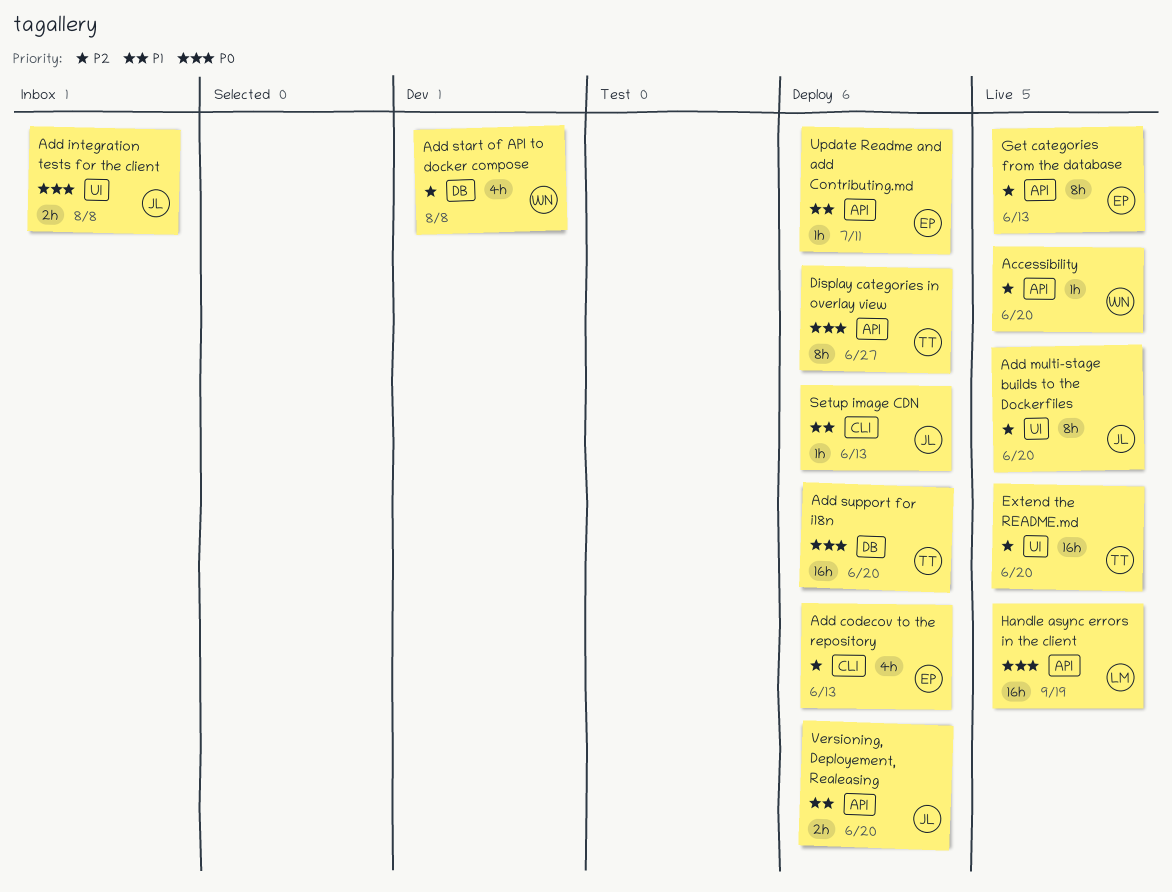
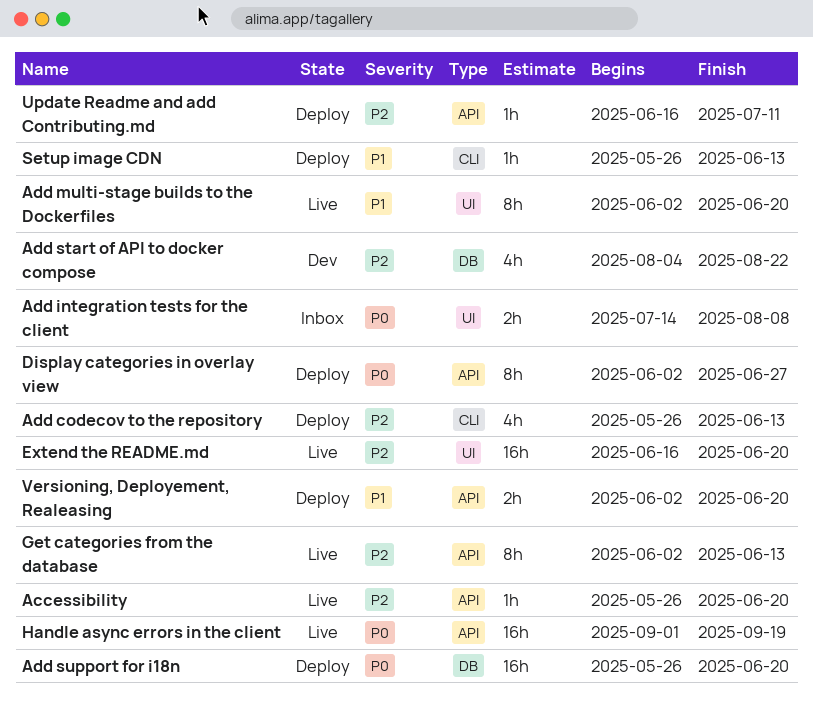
Add multi-stage builds to the Dockerfiles, priority: P2 -> P1
Add start of API to docker compose, due: Aug 8 -> Aug 22
Update Readme and add Contributing.md, priority: P1 -> P2

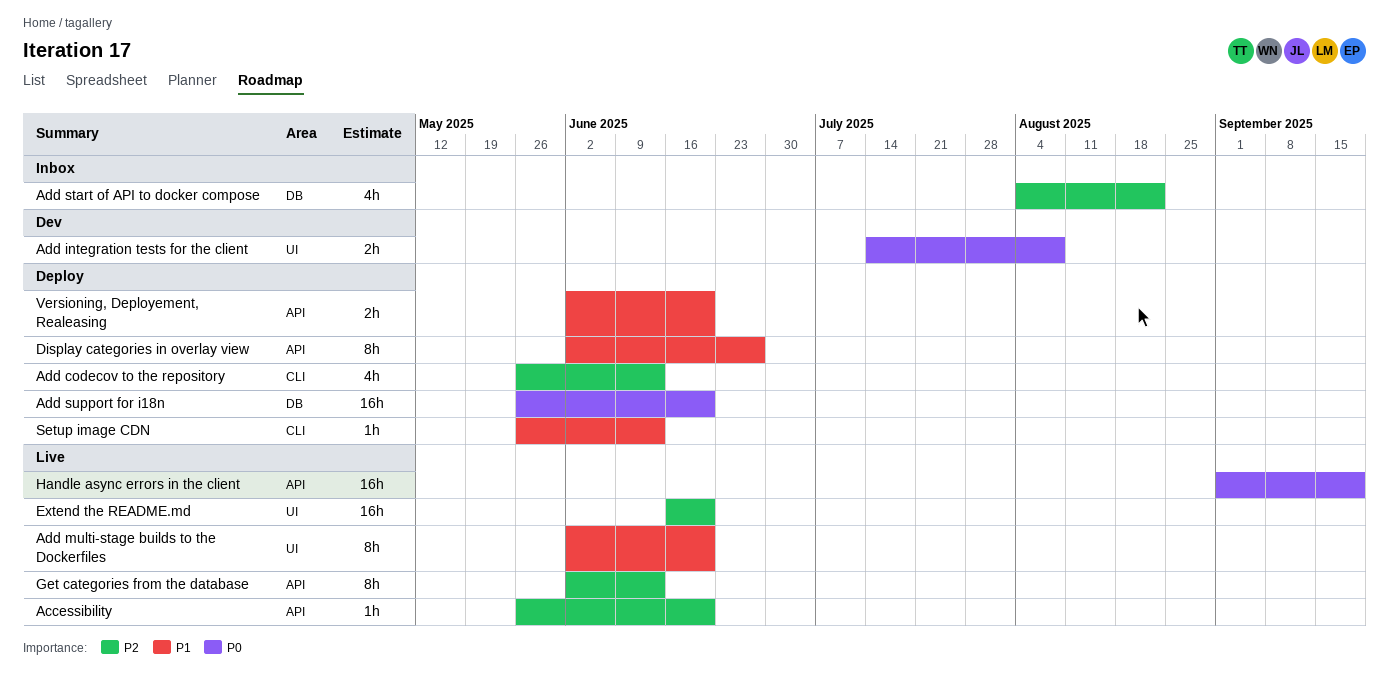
Add integration tests for the client, status: Inbox -> Dev
Add start of API to docker compose, status: Dev -> Inbox
Display categories in overlay view, priority: P0 -> P1
Update Readme and add Contributing.md: present -> none

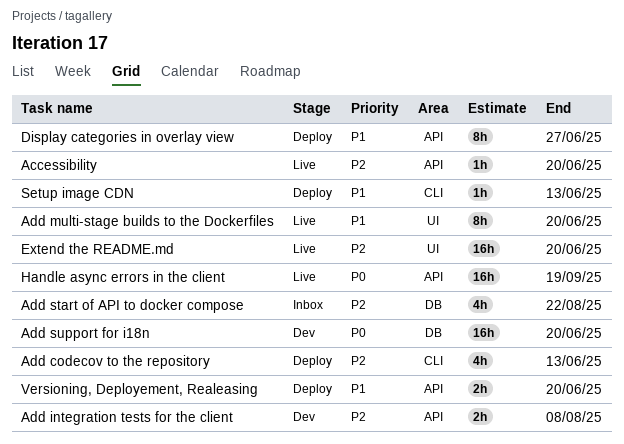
Add integration tests for the client, priority: P0 -> P2
Add integration tests for the client, label: UI -> API
Add support for i18n, status: Deploy -> Dev
Get categories from the database: present -> none

